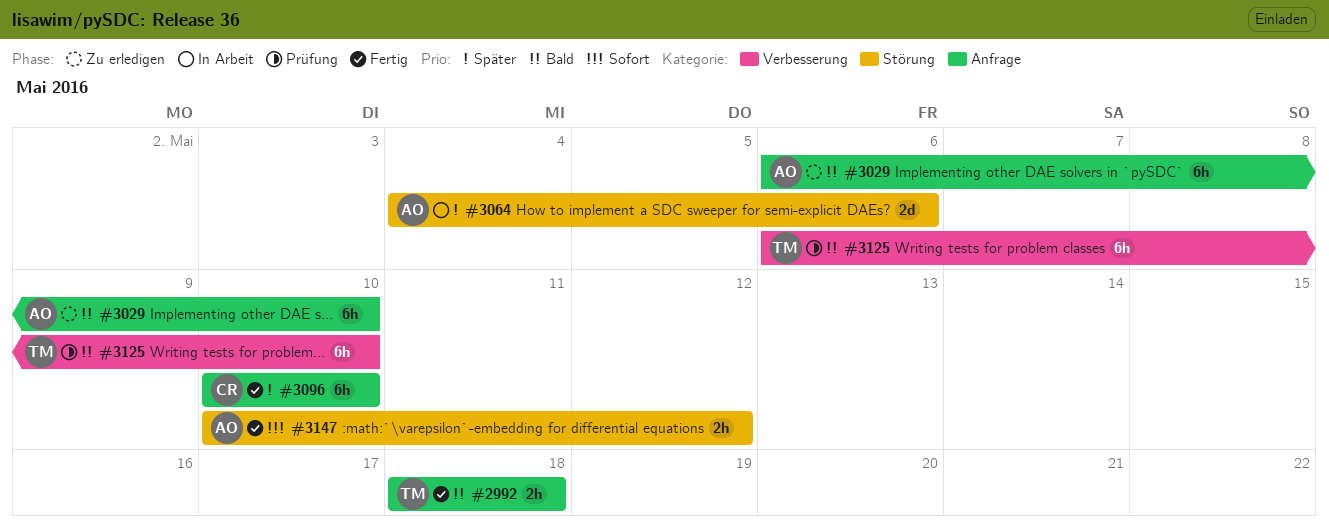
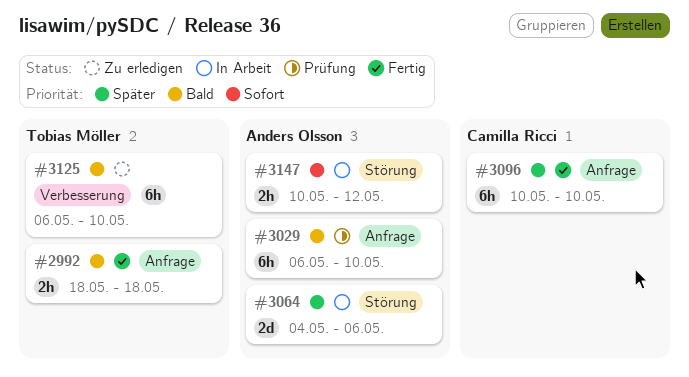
#3029, status: Zu erledigen -> Prüfung
#3125, status: Prüfung -> Zu erledigen
#3147, status: Fertig -> In Arbeit

